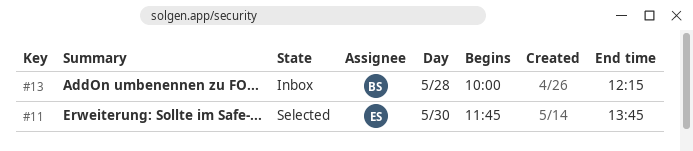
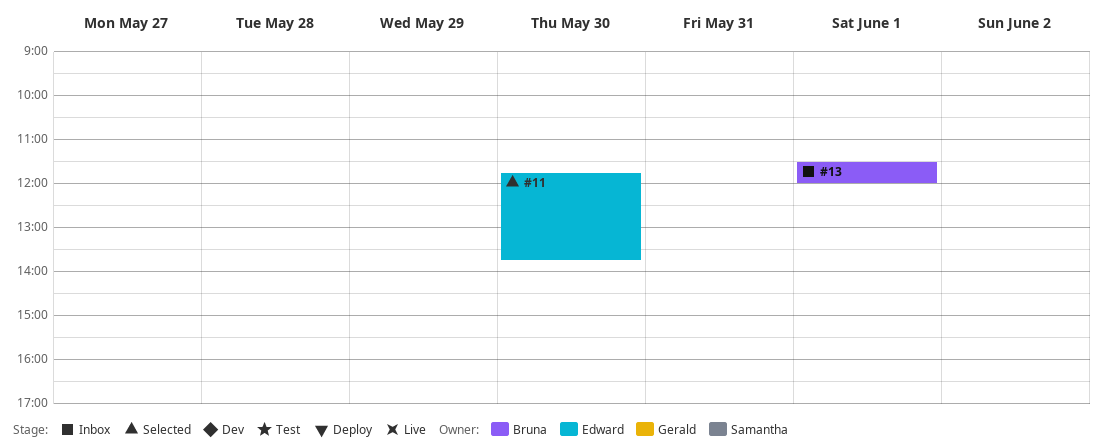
#13, day: May 28 -> Jun 1
#13, begins: 10:00 -> 11:30
#13, ends: 12:15 -> 12:00

